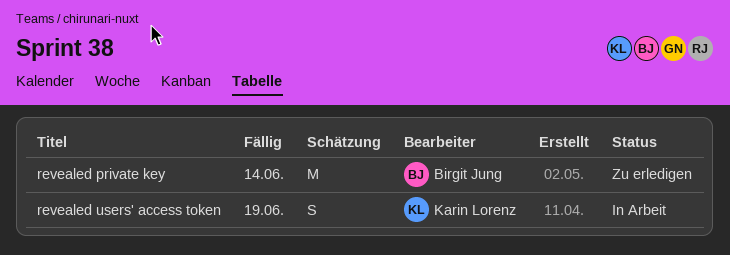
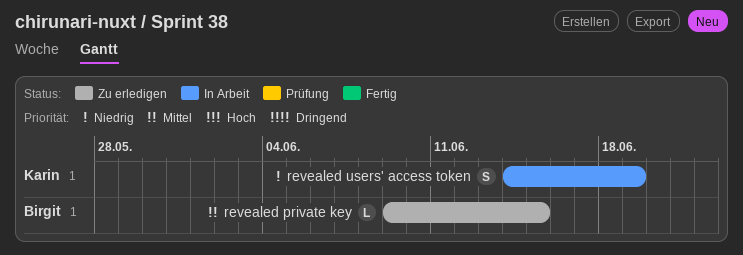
revealed private key, estimate: M -> L
revealed private key, due: Jun 14 -> Jun 15

